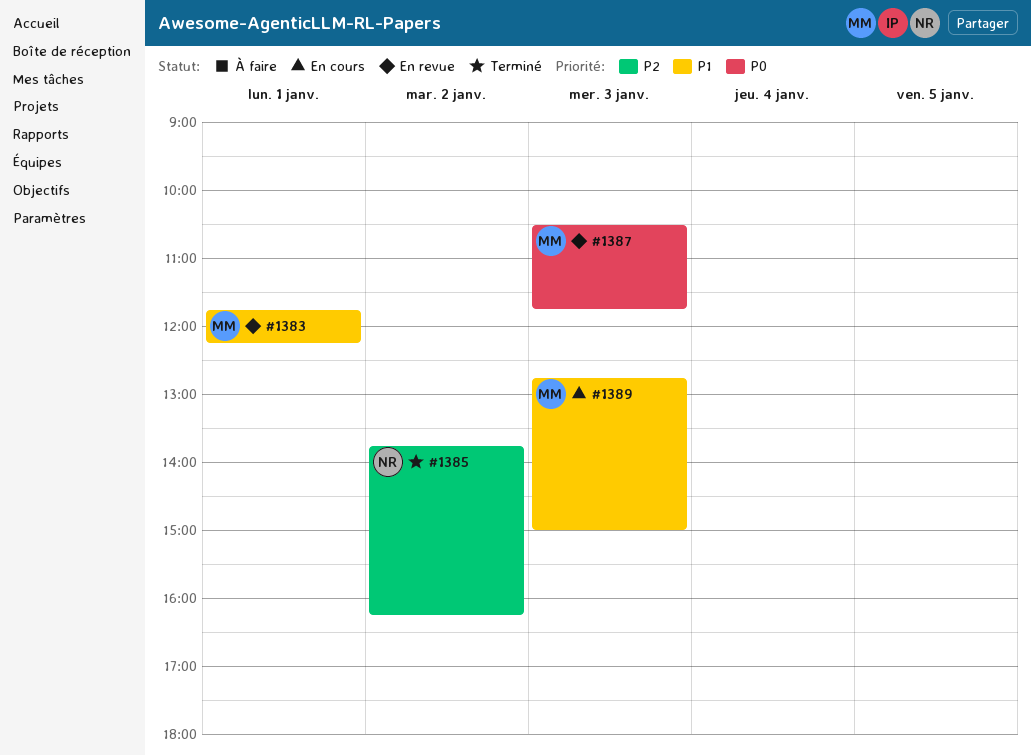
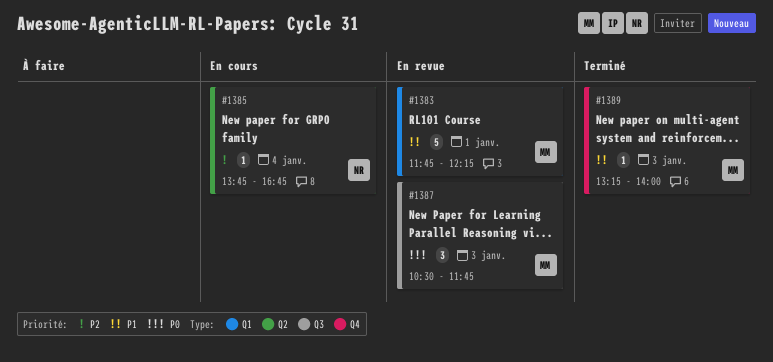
#1385, status: Terminé -> En cours
#1385, day: Jan 2 -> Jan 4
#1385, ends: 16:15 -> 16:45
#1389, status: En cours -> Terminé
#1389, begins: 12:45 -> 13:15
#1389, ends: 15:00 -> 14:00

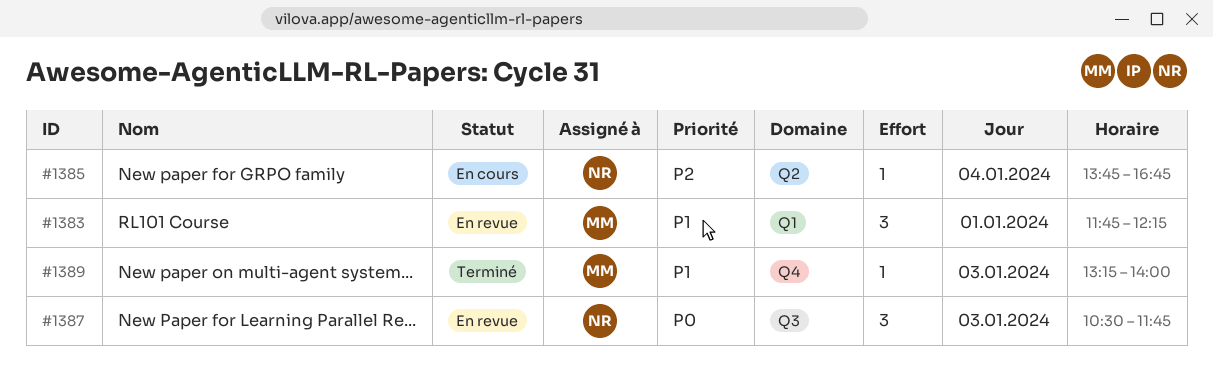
#1383, estimate: 5 -> 3
#1387, owner: MM -> NR

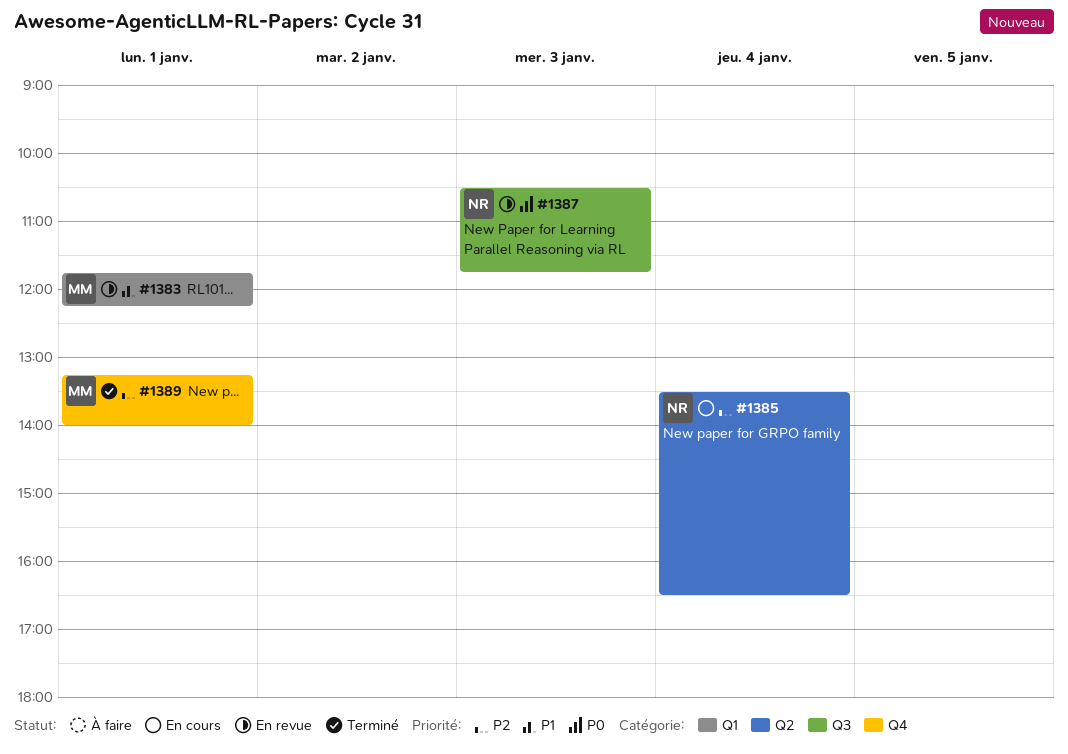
#1385, begins: 13:45 -> 13:30
#1385, ends: 16:45 -> 16:30
#1389, priority: P1 -> P2
#1389, day: Jan 3 -> Jan 1

